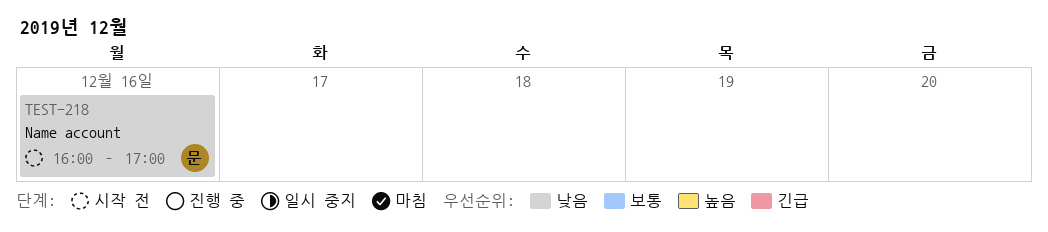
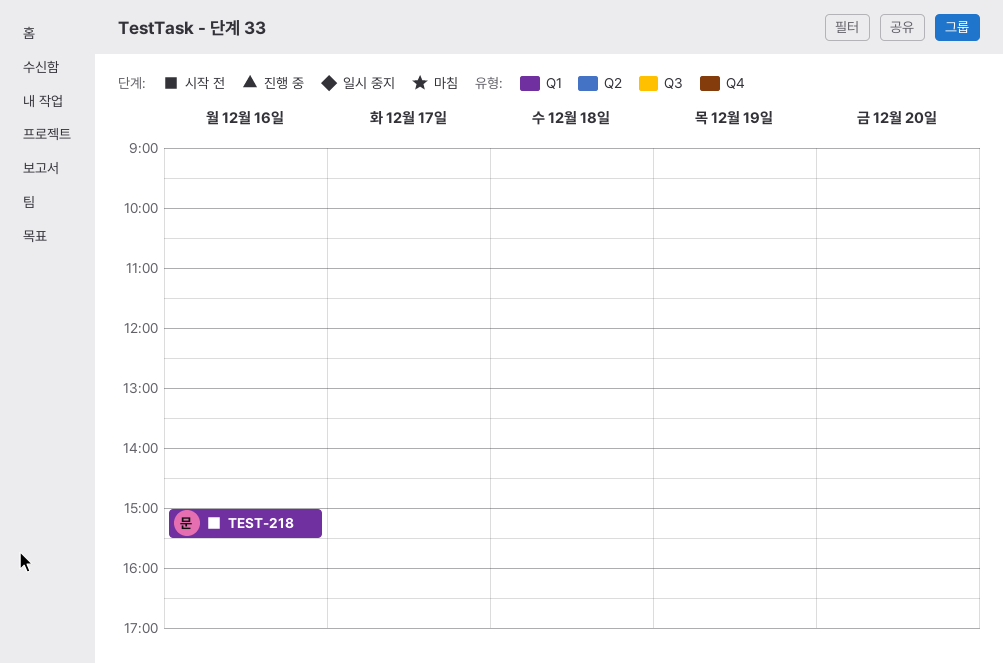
TEST-218, begins: 16:00 -> 15:00
TEST-218, ends: 17:00 -> 15:30

